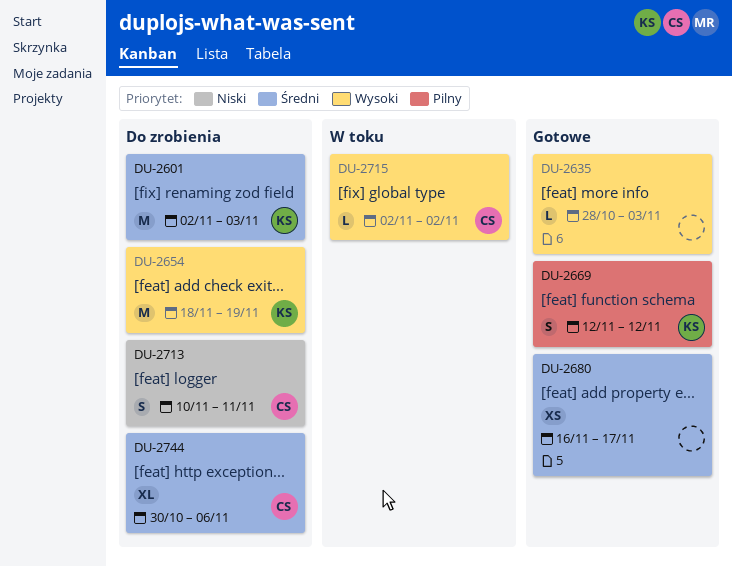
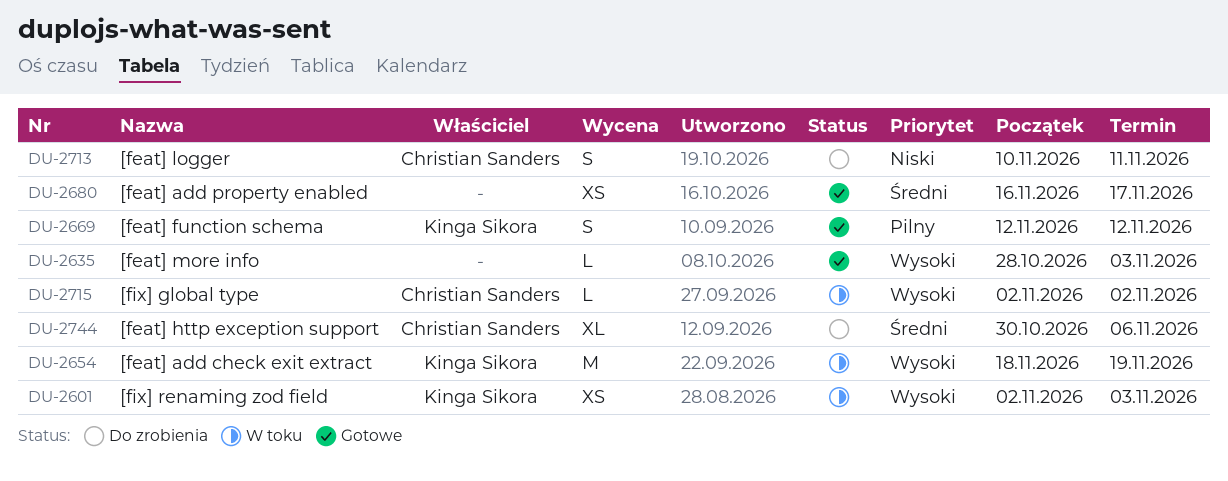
DU-2601, status: Do zrobienia -> W toku
DU-2601, priority: Średni -> Wysoki
DU-2601, estimate: M -> XS
DU-2654, status: Do zrobienia -> W toku

